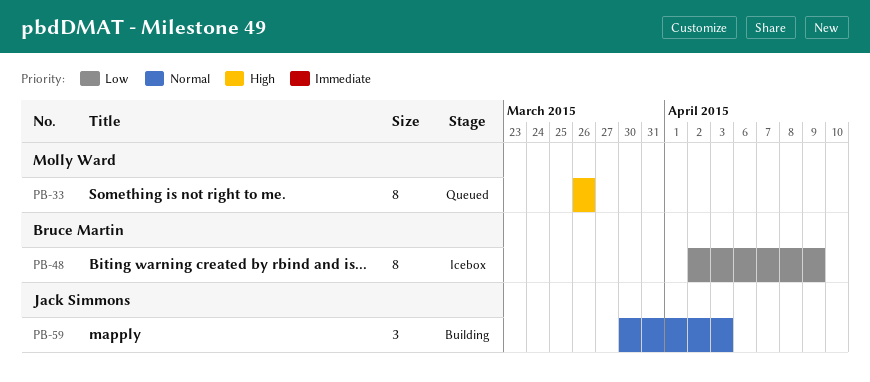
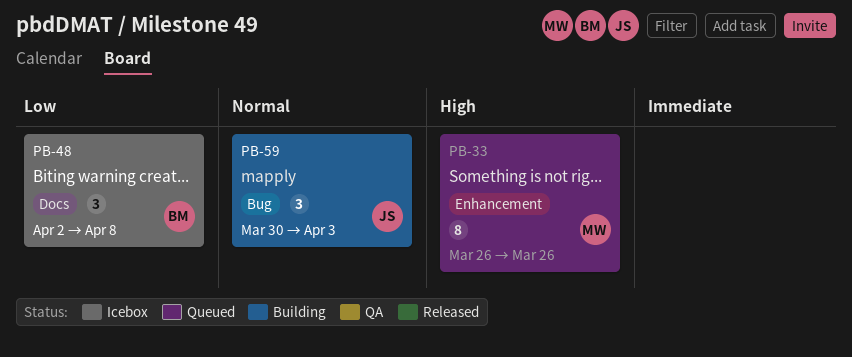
PB-48, estimate: 8 -> 3
PB-48, due: Apr 9 -> Apr 8

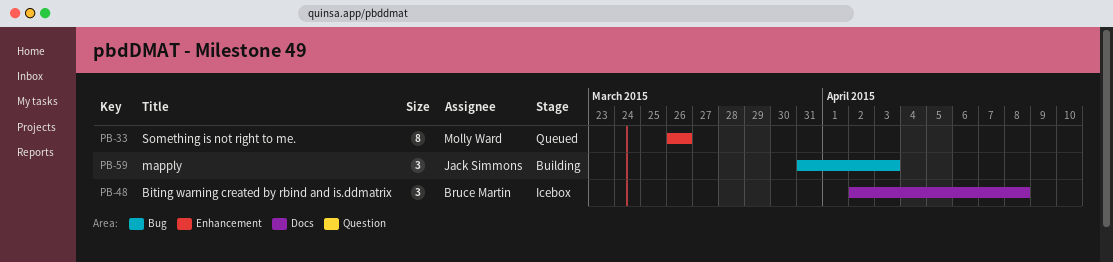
PB-59, start: Mar 30 -> Mar 31

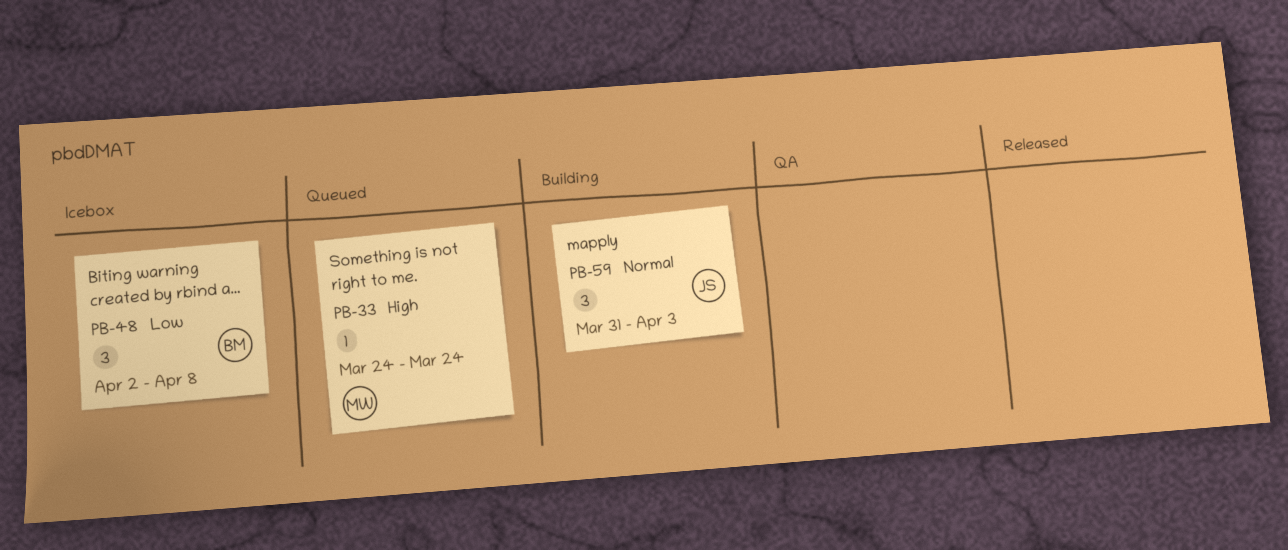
PB-33, estimate: 8 -> 1
PB-33, start: Mar 26 -> Mar 24
PB-33, due: Mar 26 -> Mar 24

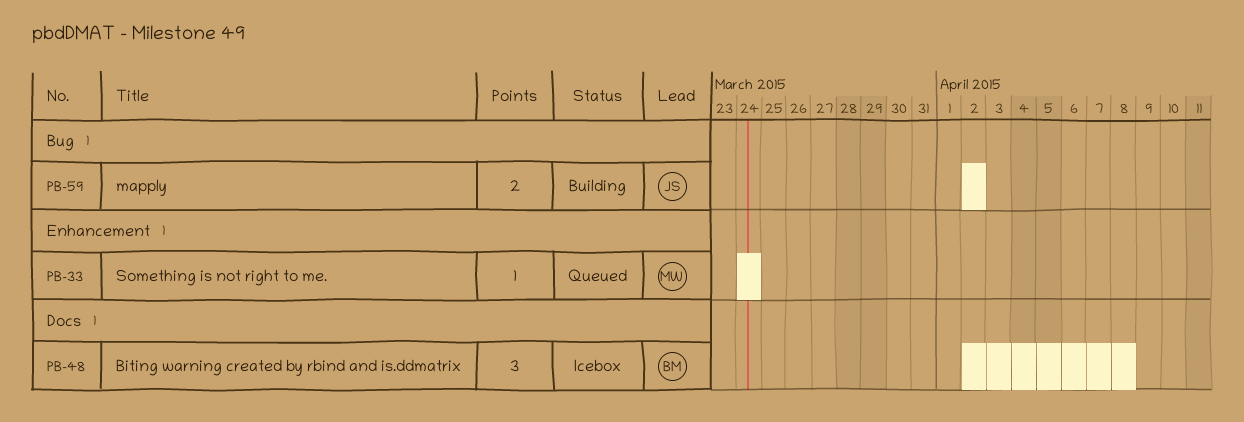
PB-59, estimate: 3 -> 2
PB-59, start: Mar 31 -> Apr 2
PB-59, due: Apr 3 -> Apr 2

